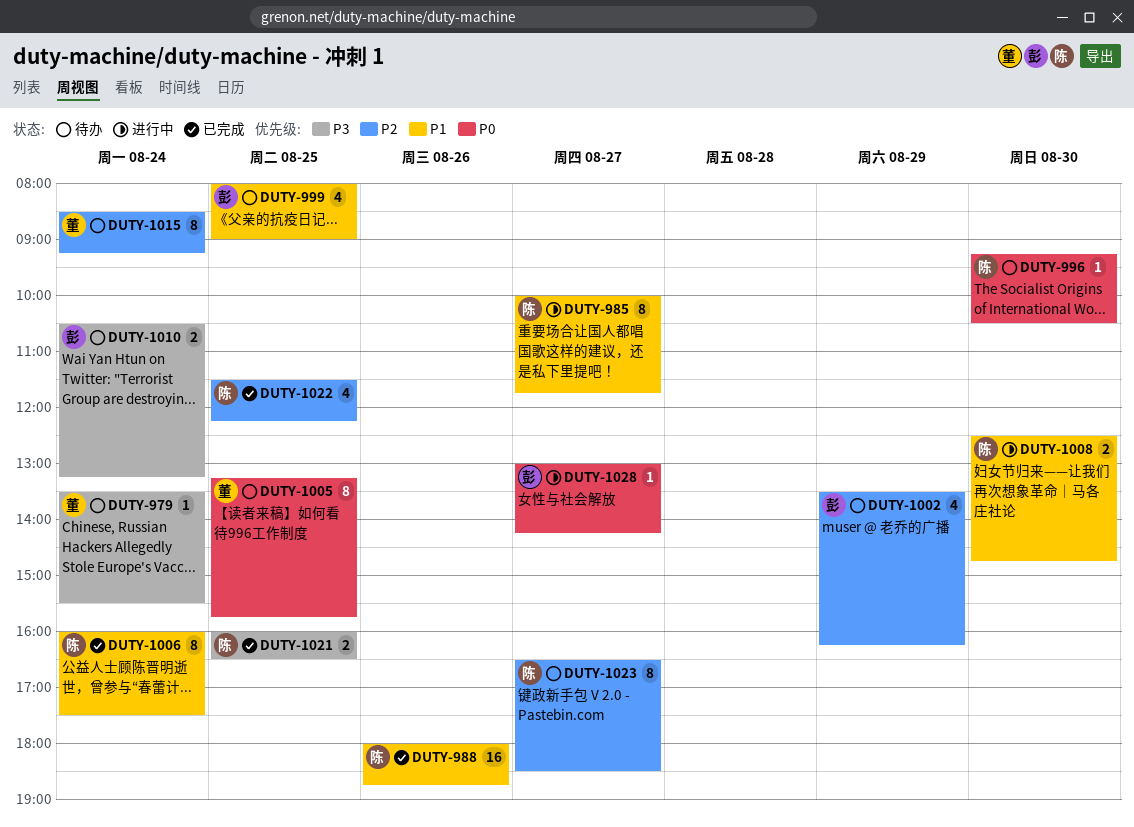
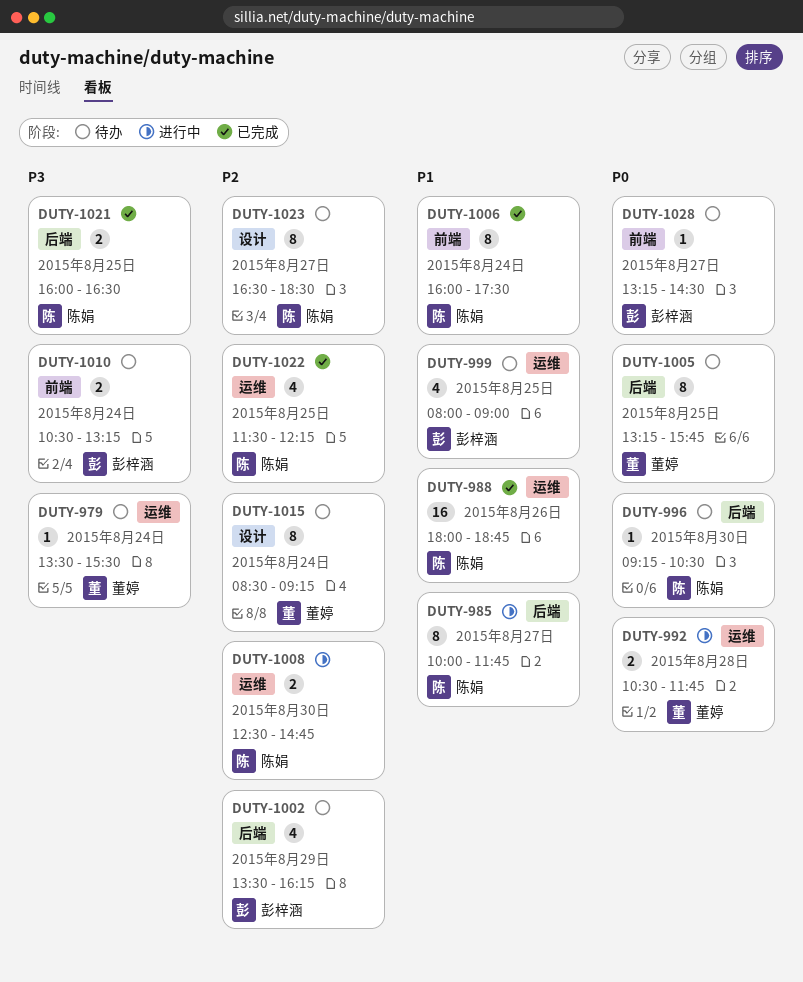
DUTY-992: none -> present
DUTY-1008, priority: P1 -> P2
DUTY-1028, status: 进行中 -> 待办
DUTY-1028, begins: 13:00 -> 13:15
DUTY-1028, ends: 14:15 -> 14:30

